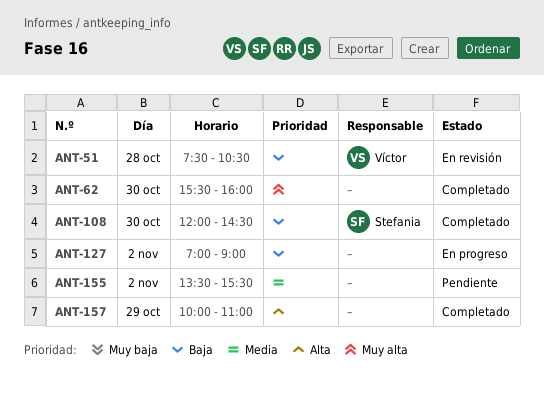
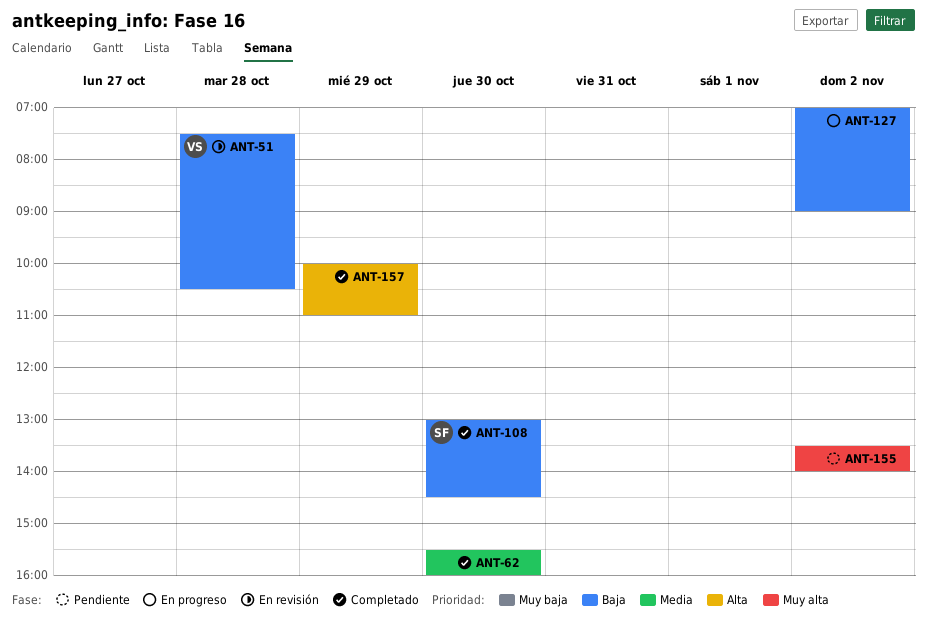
ANT-62, priority: Muy alta -> Media
ANT-108, begins: 12:00 -> 13:00
ANT-155, priority: Media -> Muy alta
ANT-155, ends: 15:30 -> 14:00

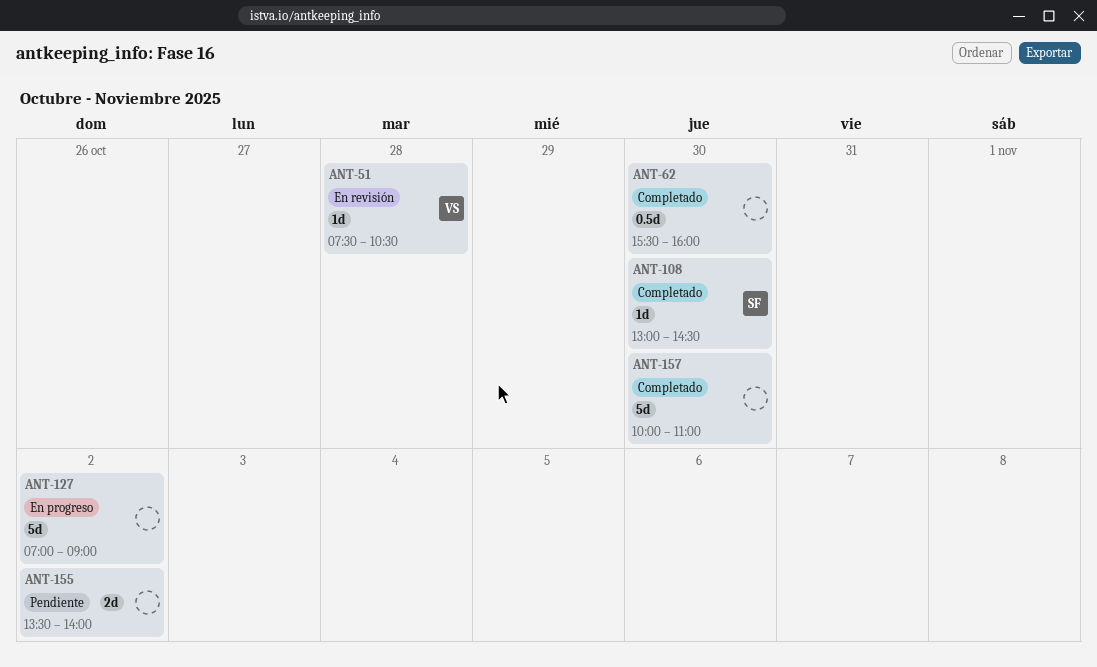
ANT-157, day: Oct 29 -> Oct 30

